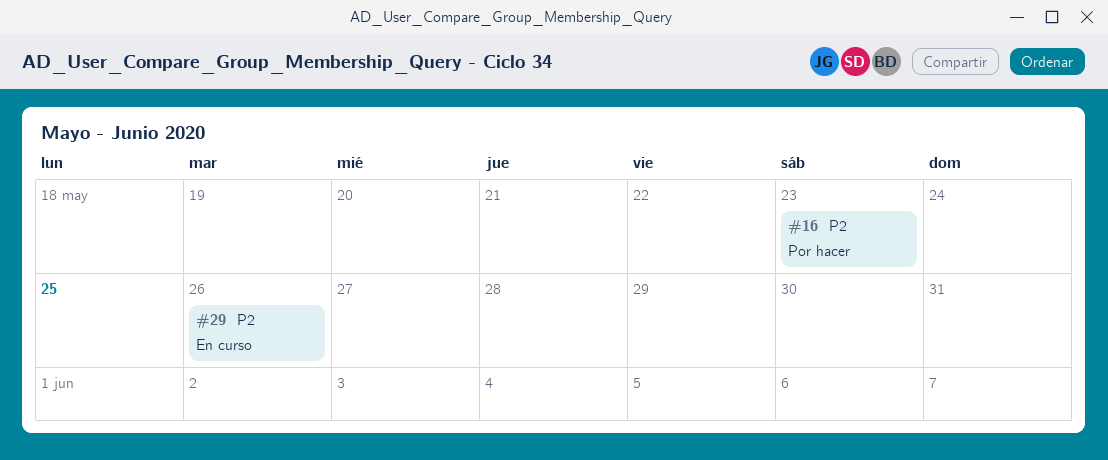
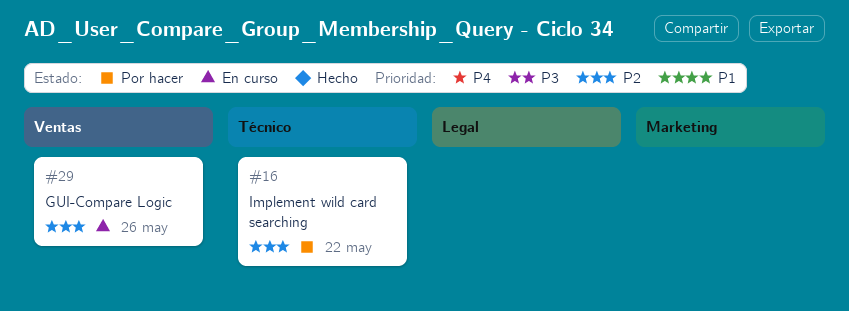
#16, due: May 23 -> May 22

